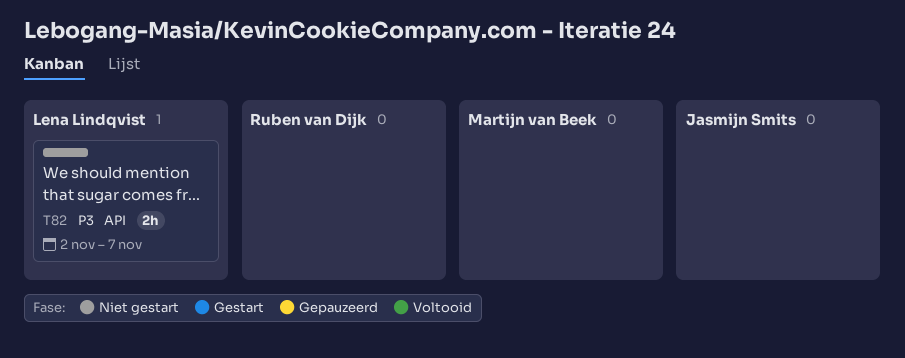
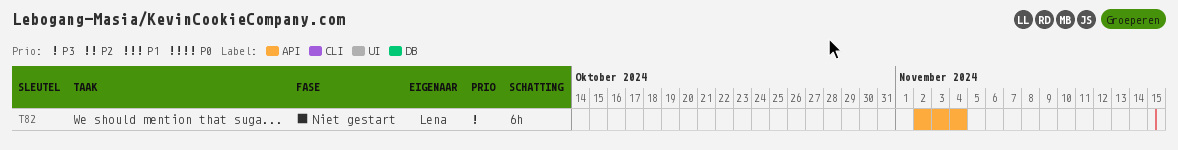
T82, estimate: 2h -> 6h
T82, due: Nov 7 -> Nov 4

